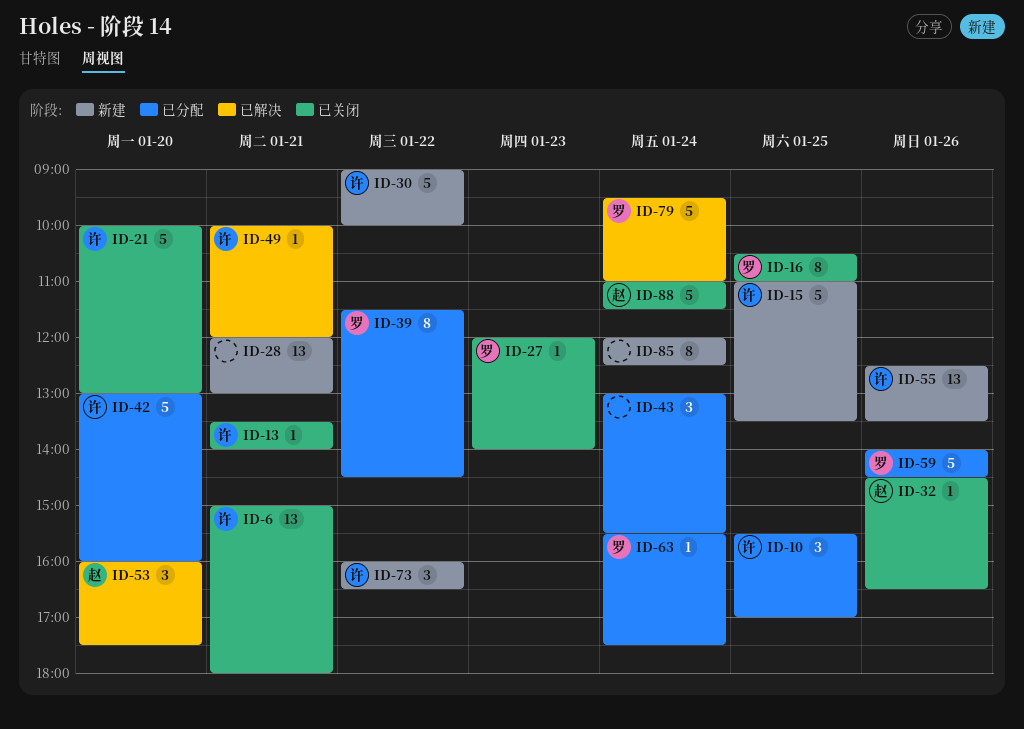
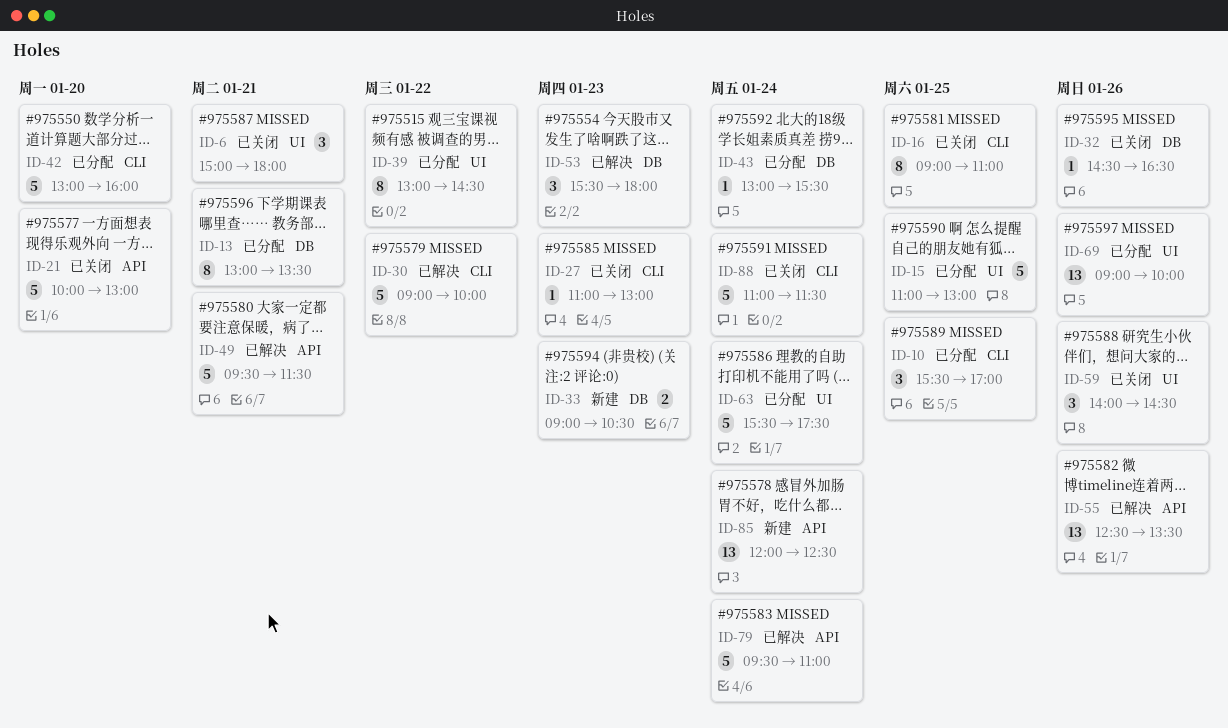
ID-6, estimate: 13 -> 3
ID-13, status: 已关闭 -> 已分配
ID-13, estimate: 1 -> 8
ID-13, begins: 13:30 -> 13:00
ID-13, ends: 14:00 -> 13:30
ID-15, status: 新建 -> 已分配
ID-15, ends: 13:30 -> 13:00
ID-16, begins: 10:30 -> 09:00
ID-27, begins: 12:00 -> 11:00
ID-27, ends: 14:00 -> 13:00
ID-28: present -> none
ID-30, status: 新建 -> 已解决
ID-33: none -> present
ID-39, begins: 11:30 -> 13:00
ID-43, estimate: 3 -> 1
ID-49, estimate: 1 -> 5
ID-49, begins: 10:00 -> 09:30
ID-49, ends: 12:00 -> 11:30
ID-53, day: Jan 20 -> Jan 23
ID-53, begins: 16:00 -> 15:30
ID-53, ends: 17:30 -> 18:00
ID-55, status: 新建 -> 已解决
ID-59, status: 已分配 -> 已关闭
ID-59, estimate: 5 -> 3
ID-63, estimate: 1 -> 5
ID-69: none -> present
ID-73: present -> none
ID-85, estimate: 8 -> 13

